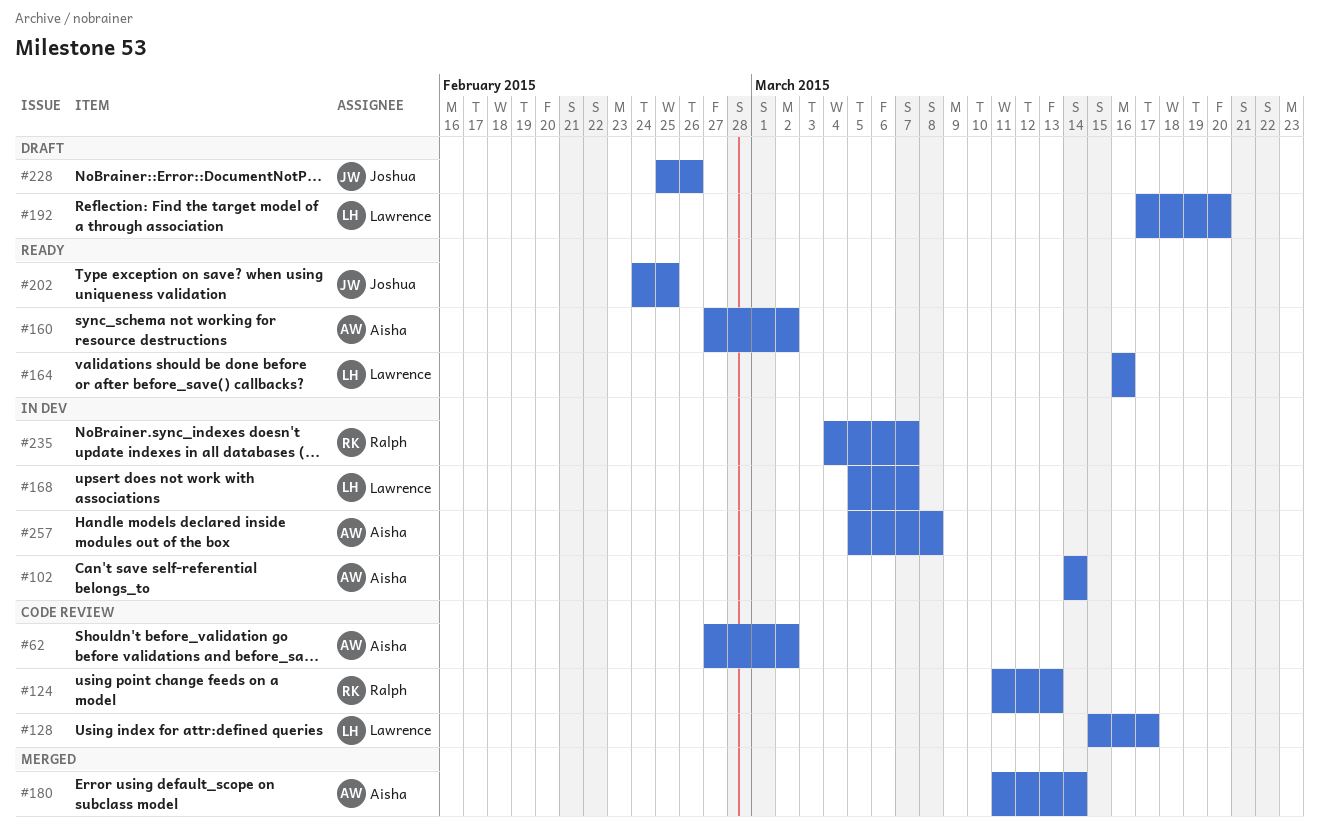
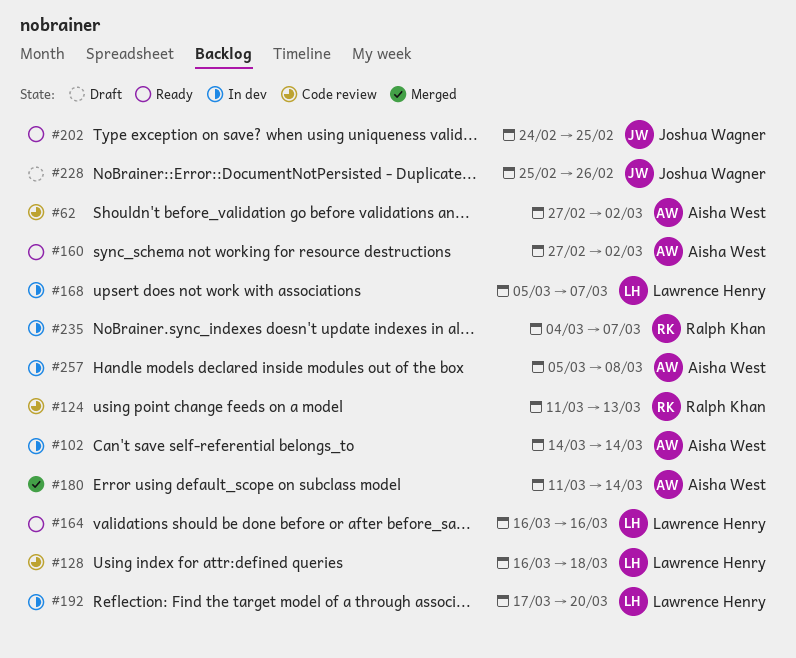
#128, start: Mar 15 -> Mar 16
#128, due: Mar 17 -> Mar 18
#192, status: Draft -> In dev

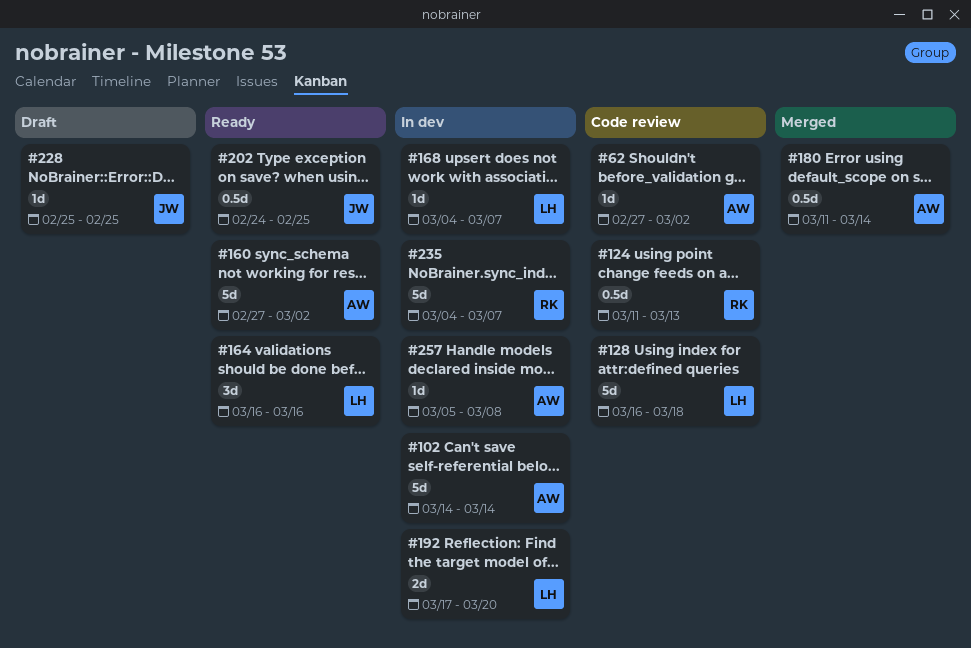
#168, start: Mar 5 -> Mar 4
#228, due: Feb 26 -> Feb 25

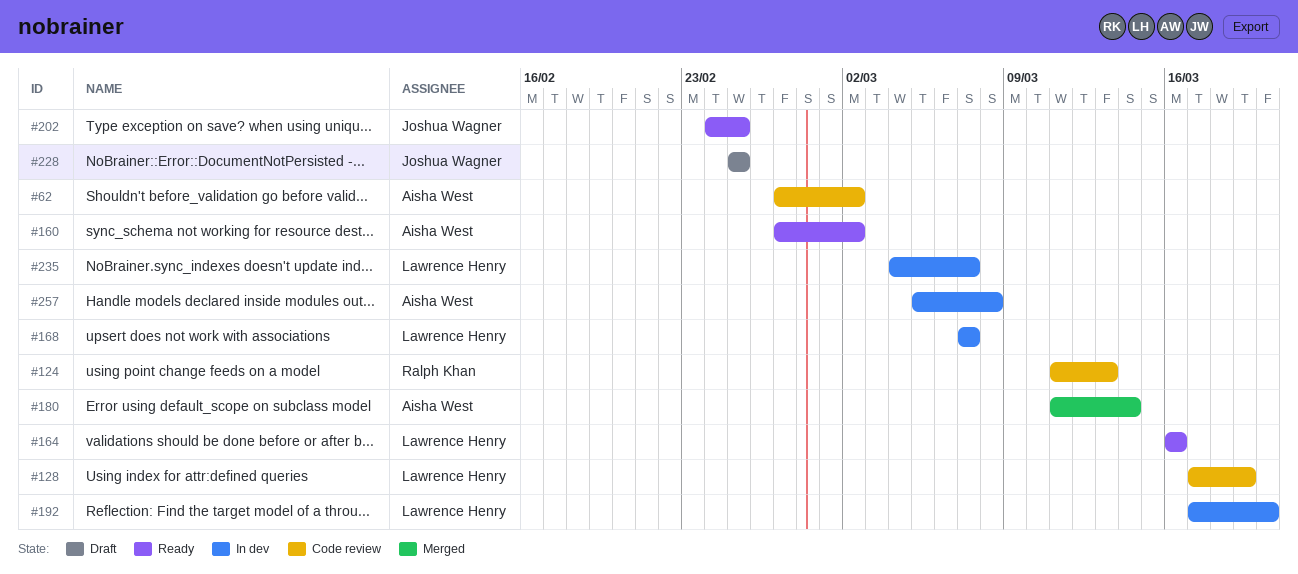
#102: present -> none
#128, start: Mar 16 -> Mar 17
#128, due: Mar 18 -> Mar 19
#168, start: Mar 4 -> Mar 7
#235, owner: Ralph Khan -> Lawrence Henry

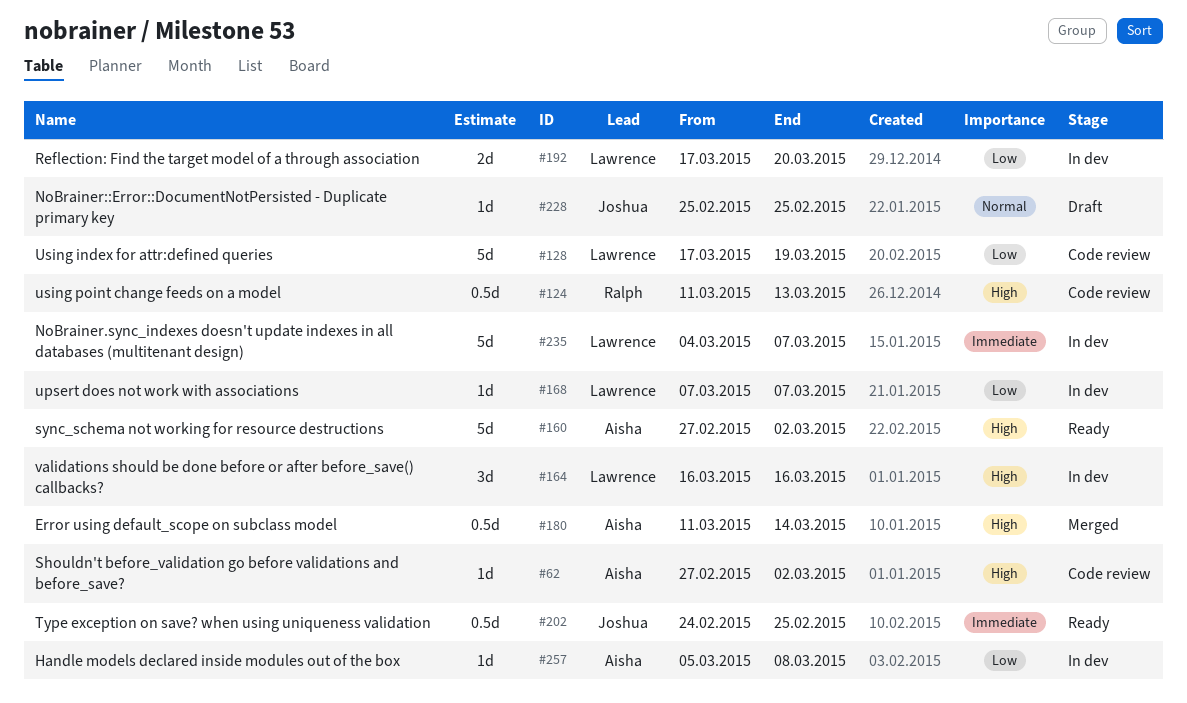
#164, status: Ready -> In dev

